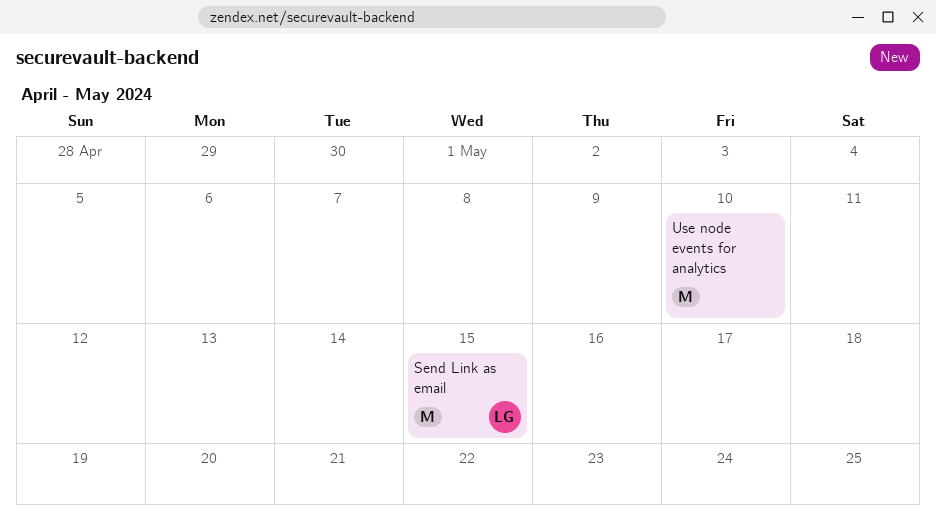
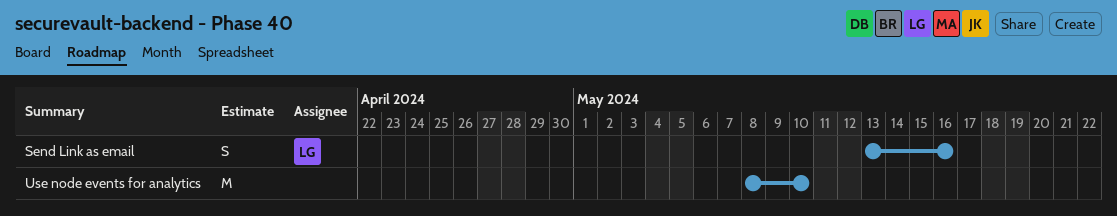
Send Link as email, estimate: M -> S
Send Link as email, due: May 15 -> May 16

